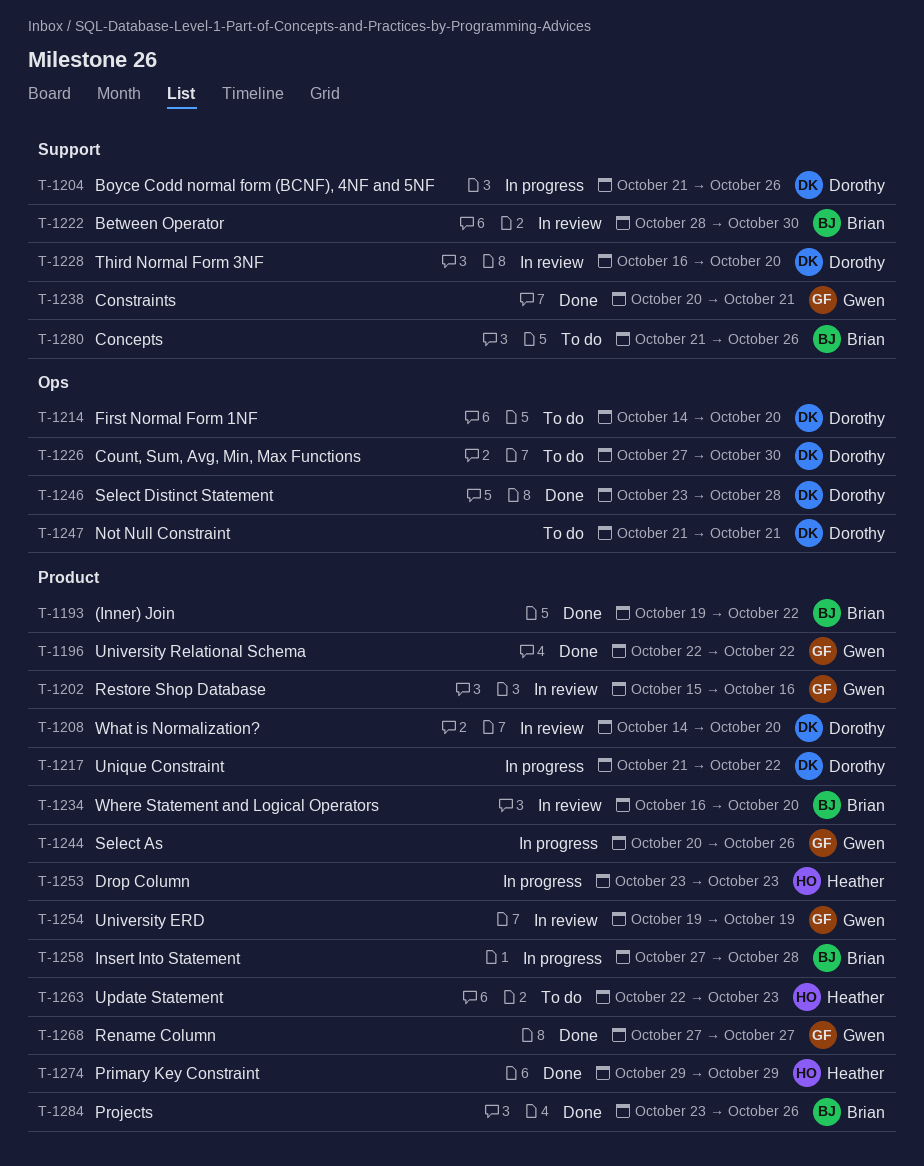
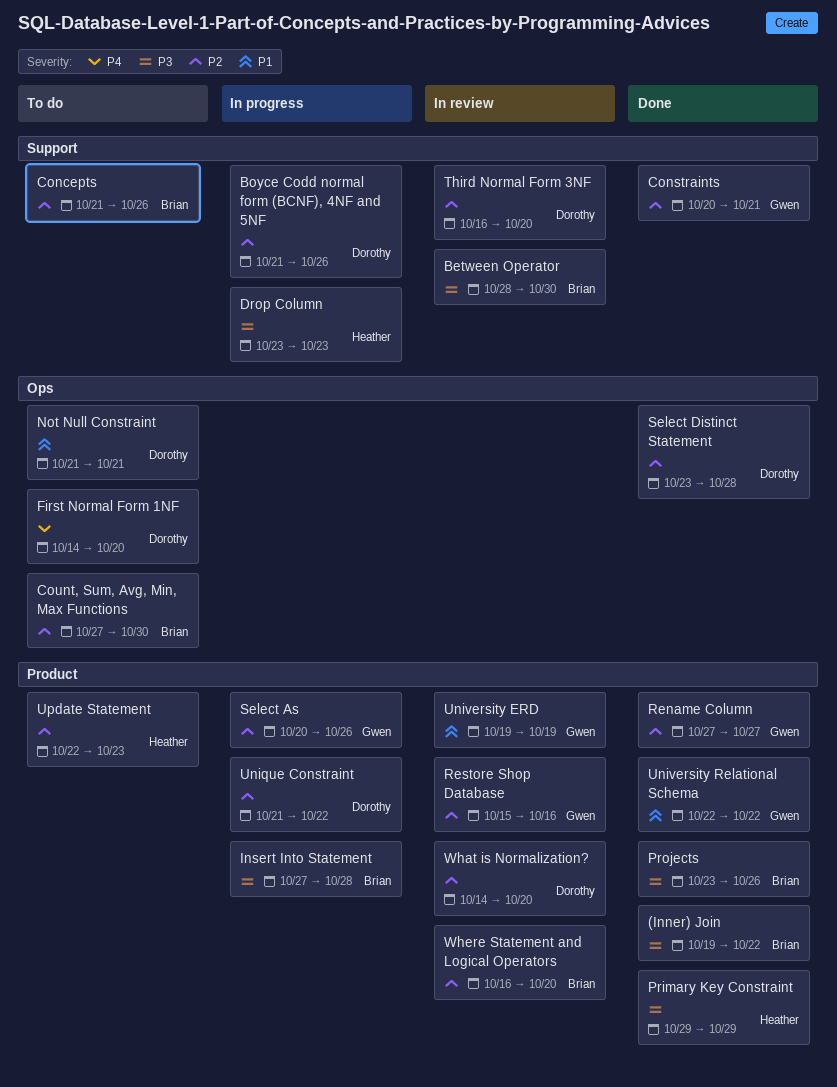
Count, Sum, Avg, Min, Max Functions, owner: Dorothy -> Brian
Drop Column, label: Product -> Support

